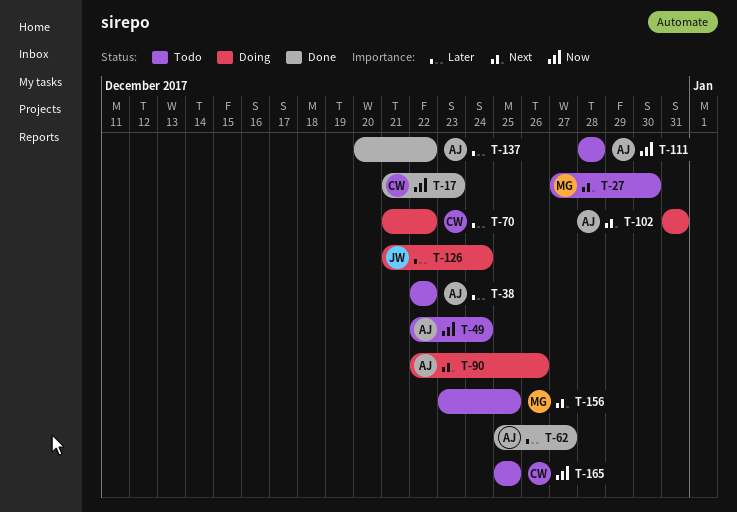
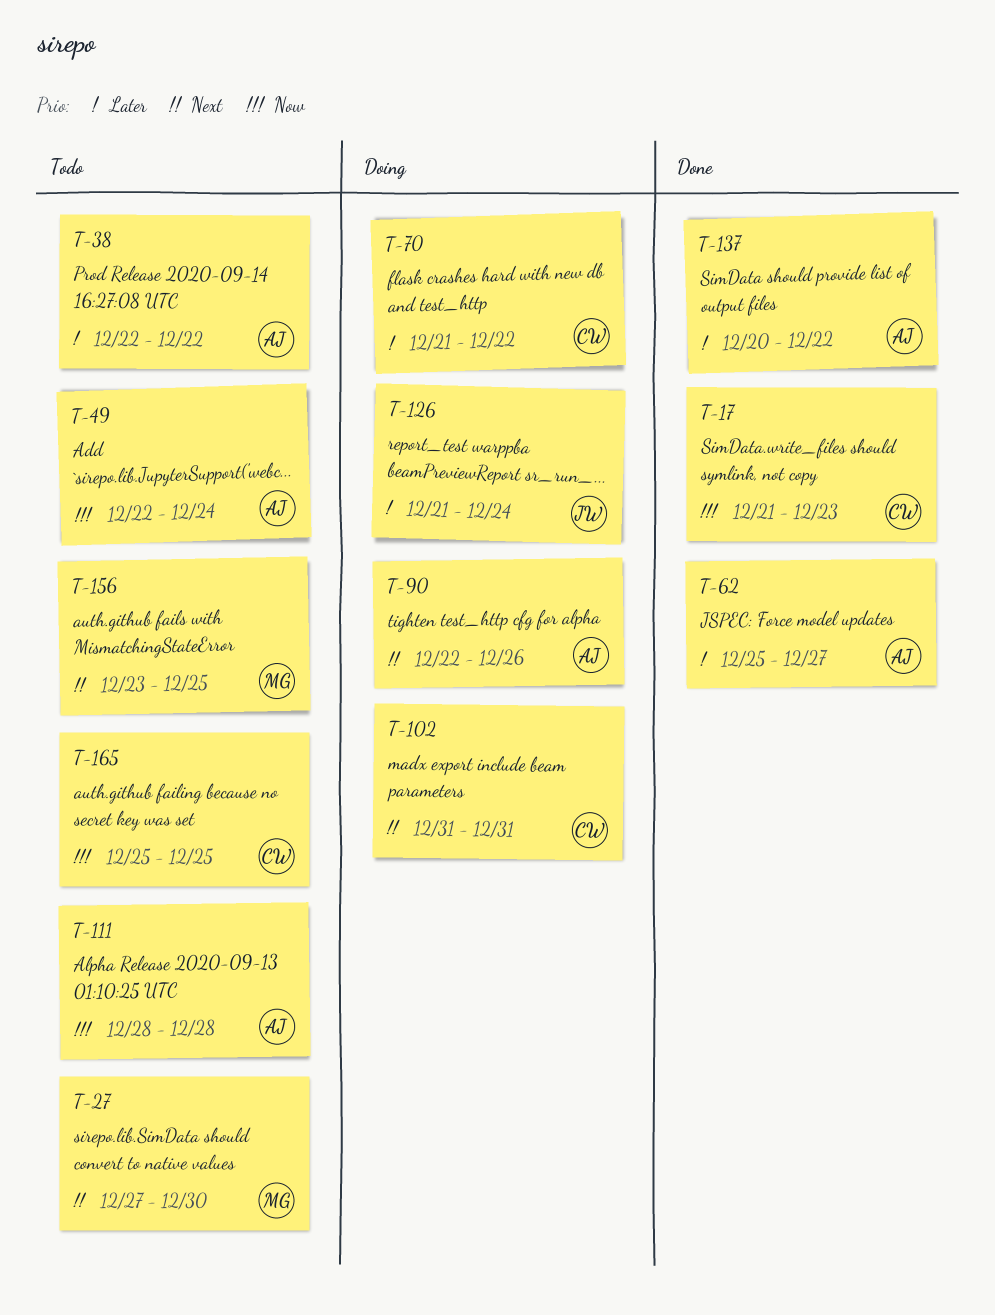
T-102, owner: AJ -> CW

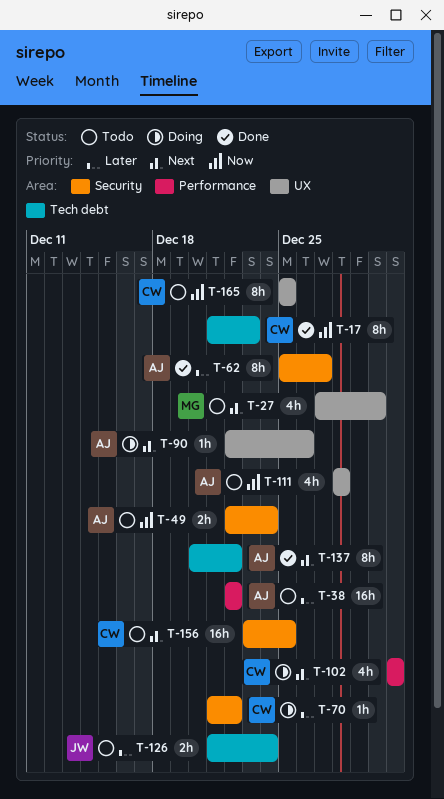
T-126, status: Doing -> Todo
T-137, priority: Later -> Next
T-156, owner: MG -> CW

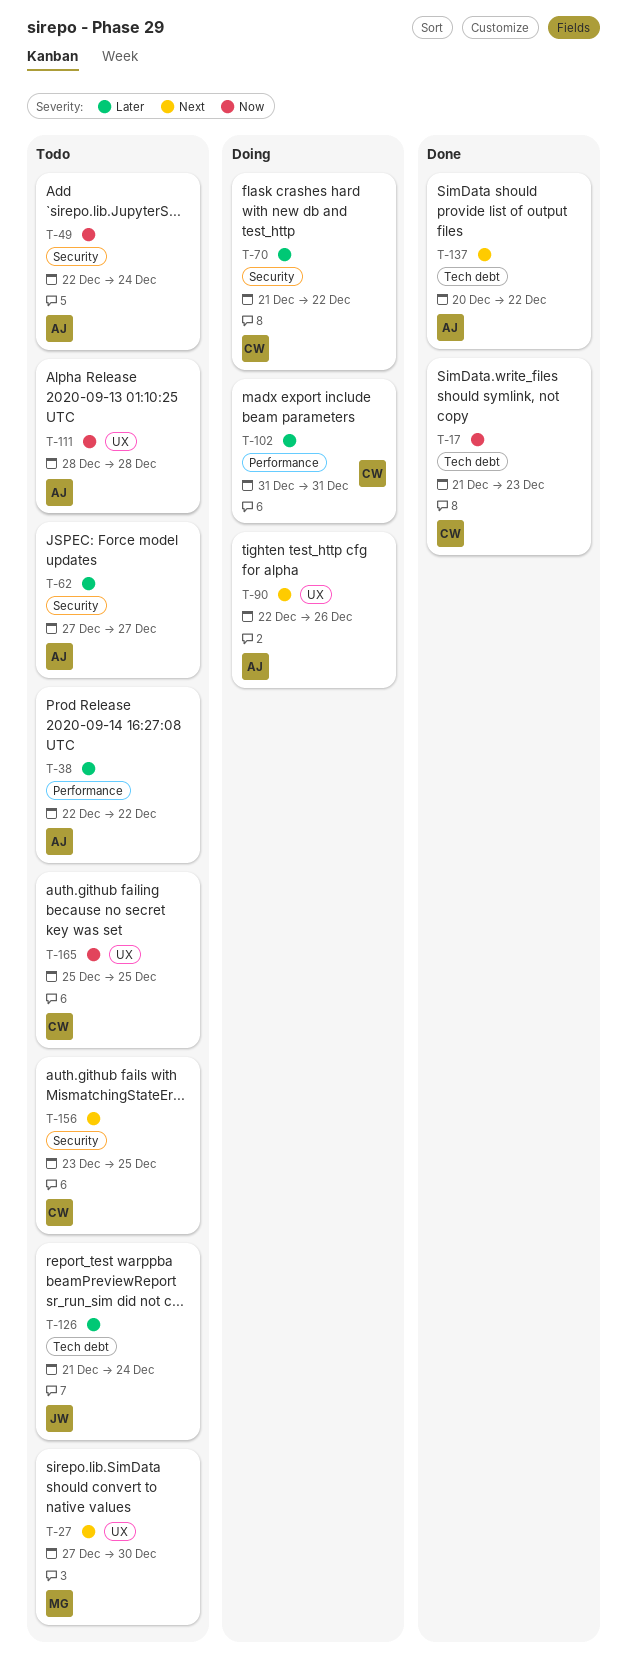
T-62, status: Done -> Todo
T-62, start: Dec 25 -> Dec 27
T-102, priority: Next -> Later

